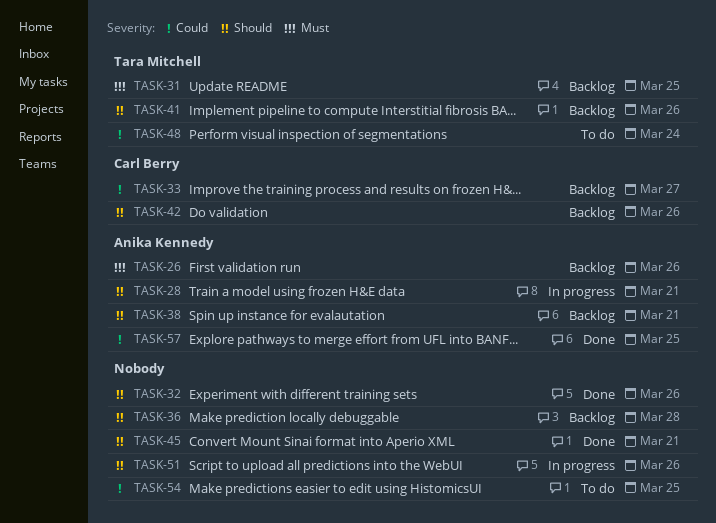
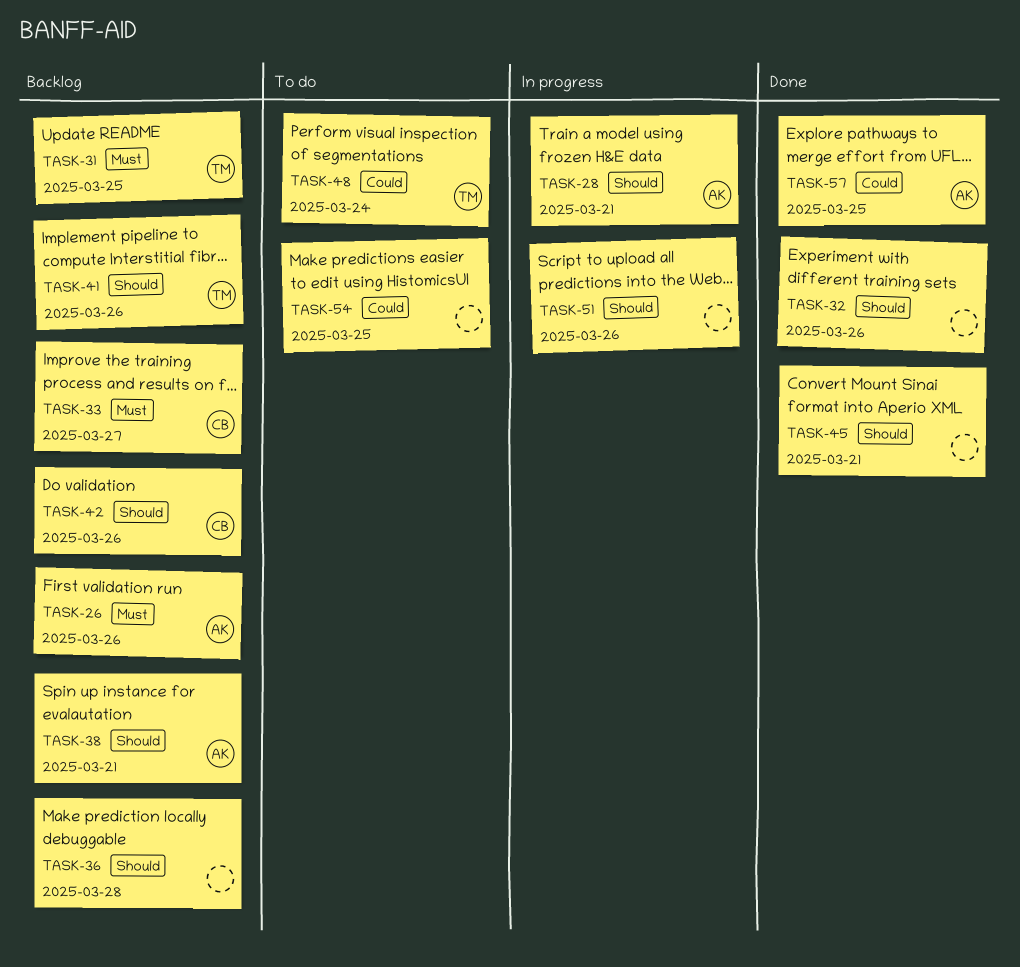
TASK-33, priority: Could -> Must

